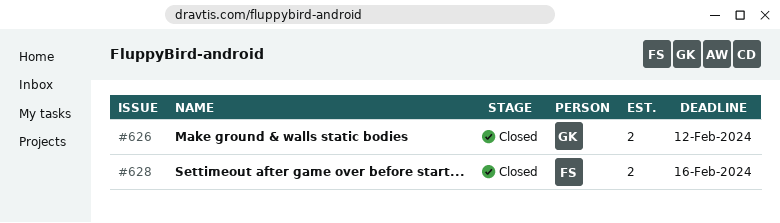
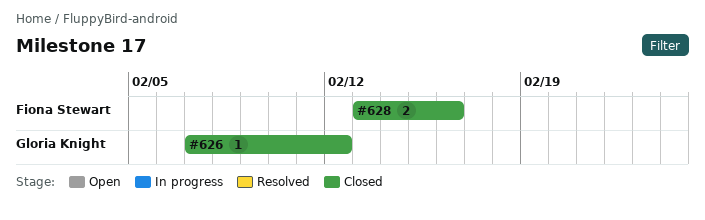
#626, estimate: 2 -> 1

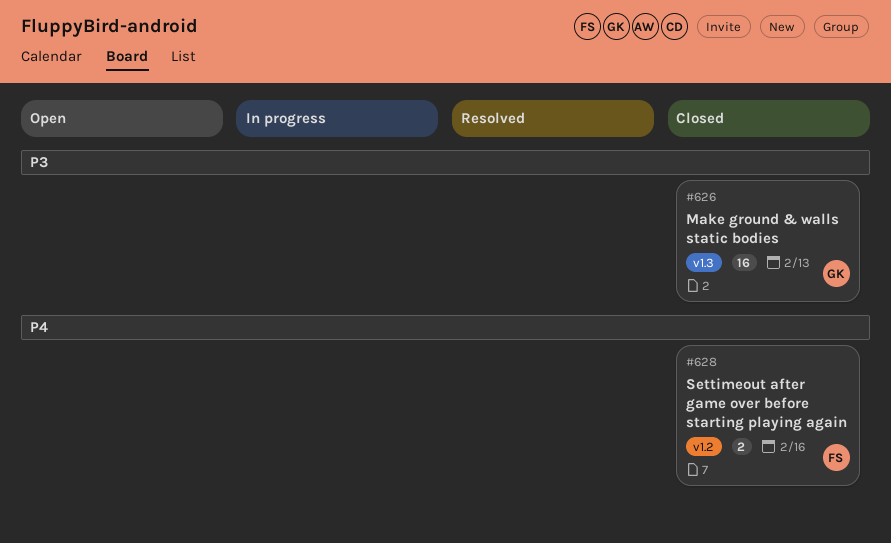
#626, estimate: 1 -> 16
#626, due: Feb 12 -> Feb 13

